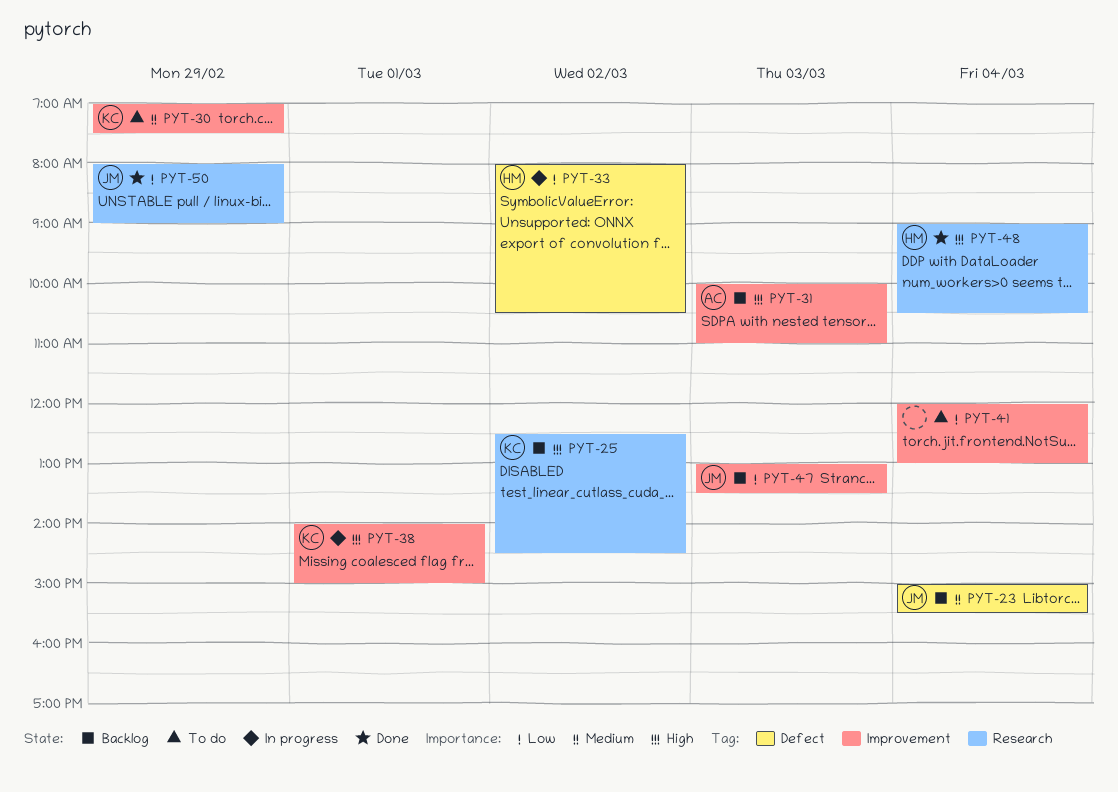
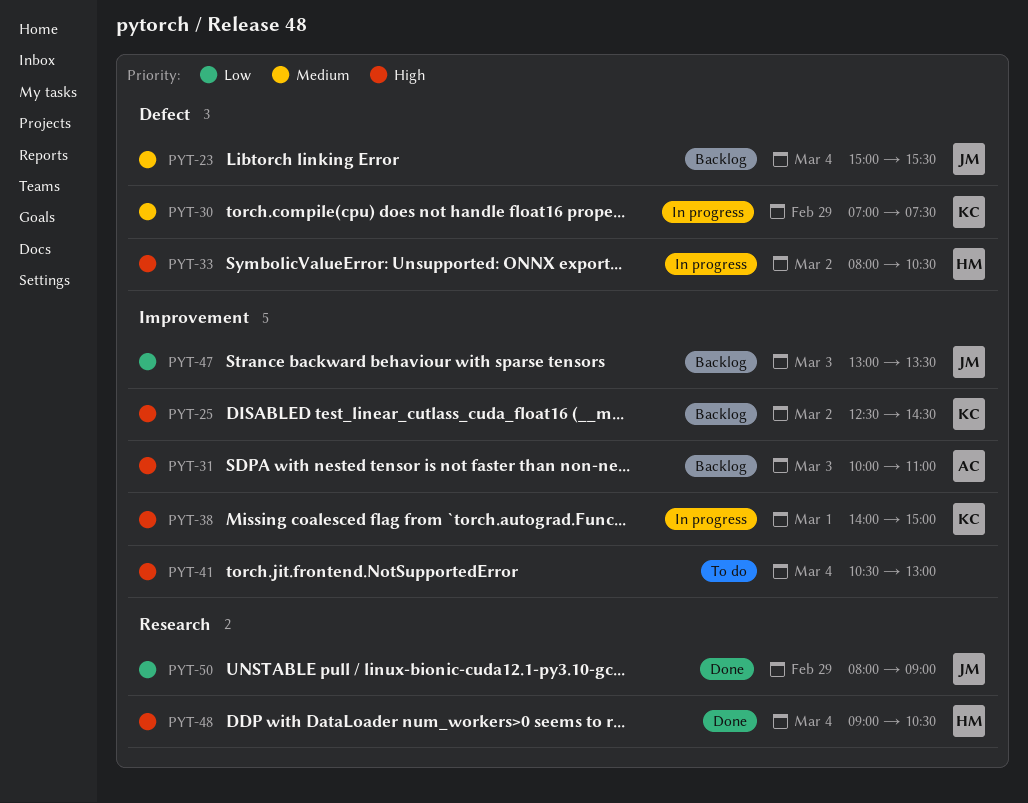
PYT-25, label: Research -> Improvement
PYT-30, status: To do -> In progress
PYT-30, label: Improvement -> Defect
PYT-33, priority: Low -> High
PYT-41, priority: Low -> High
PYT-41, begins: 12:00 -> 10:30

